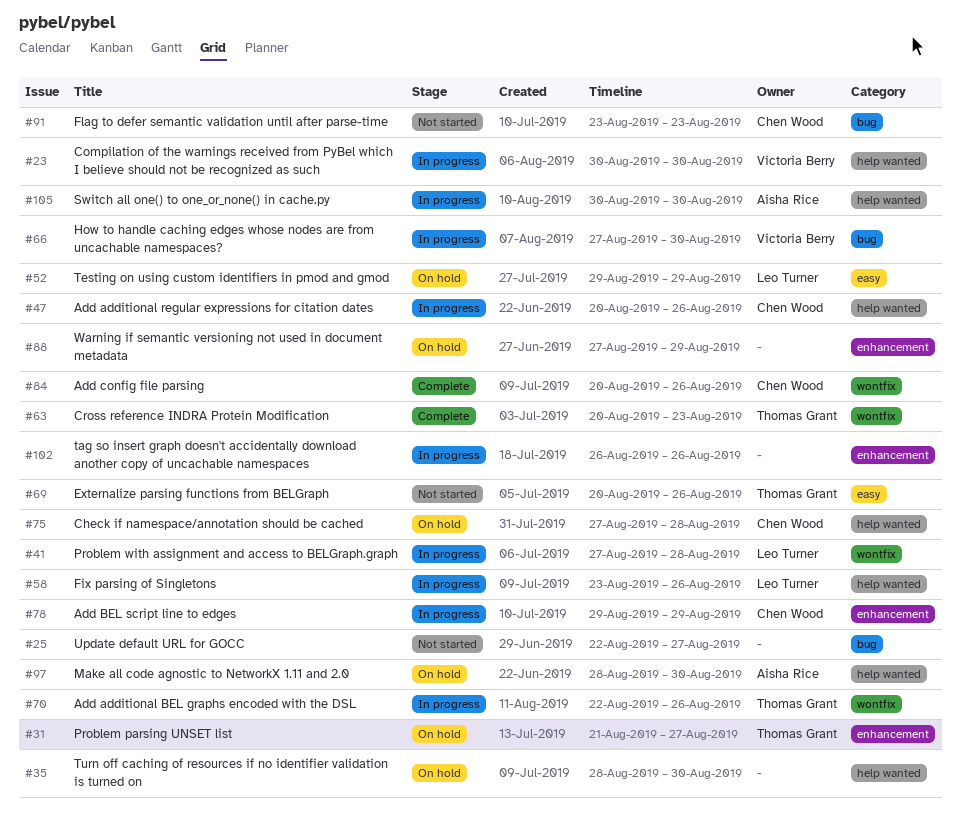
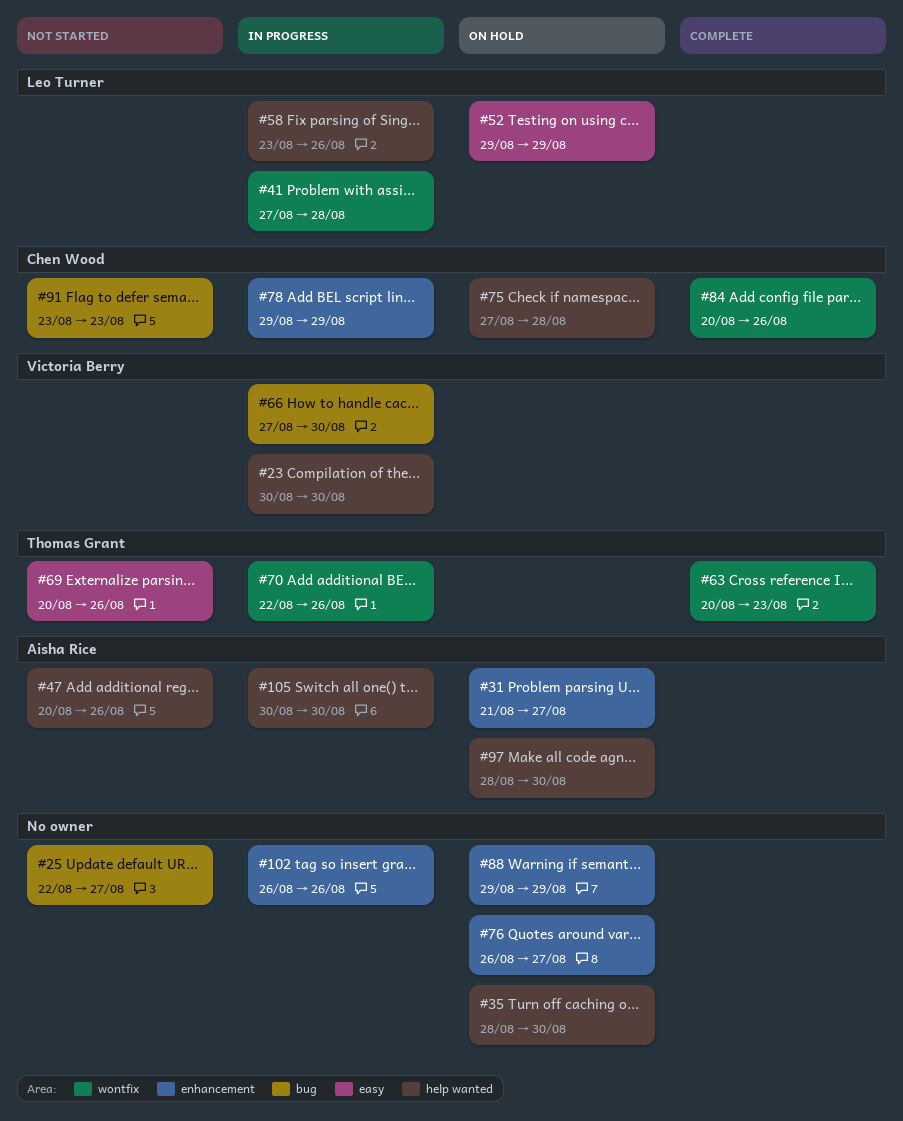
#31, owner: Thomas Grant -> Aisha Rice
#47, status: In progress -> Not started
#47, owner: Chen Wood -> Aisha Rice
#76: none -> present
#88, start: Aug 27 -> Aug 29

